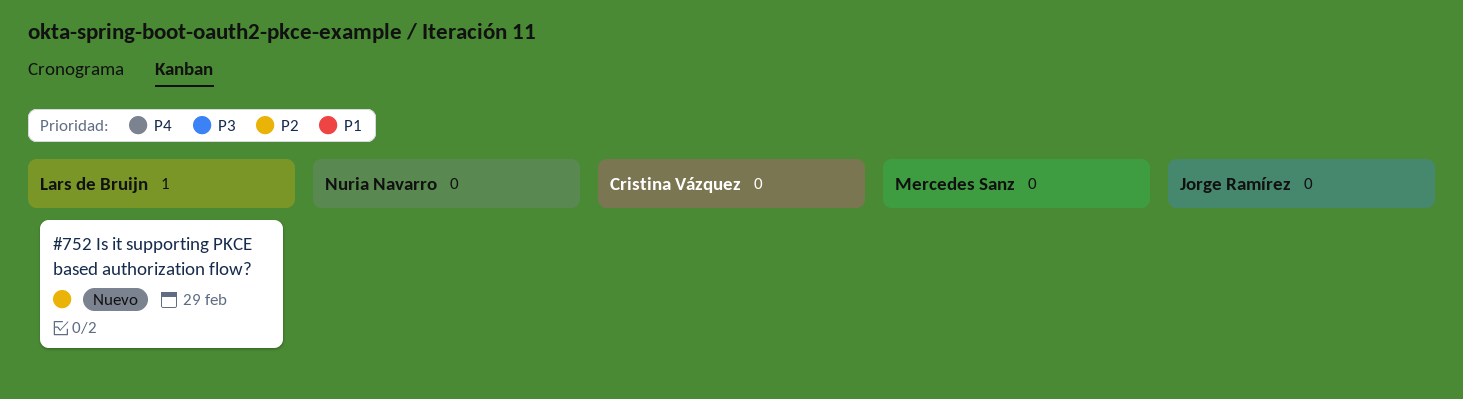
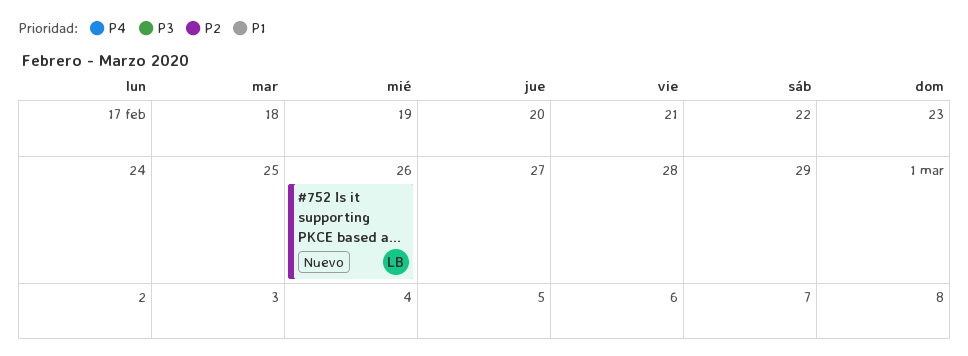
#752, due: Feb 29 -> Feb 26

